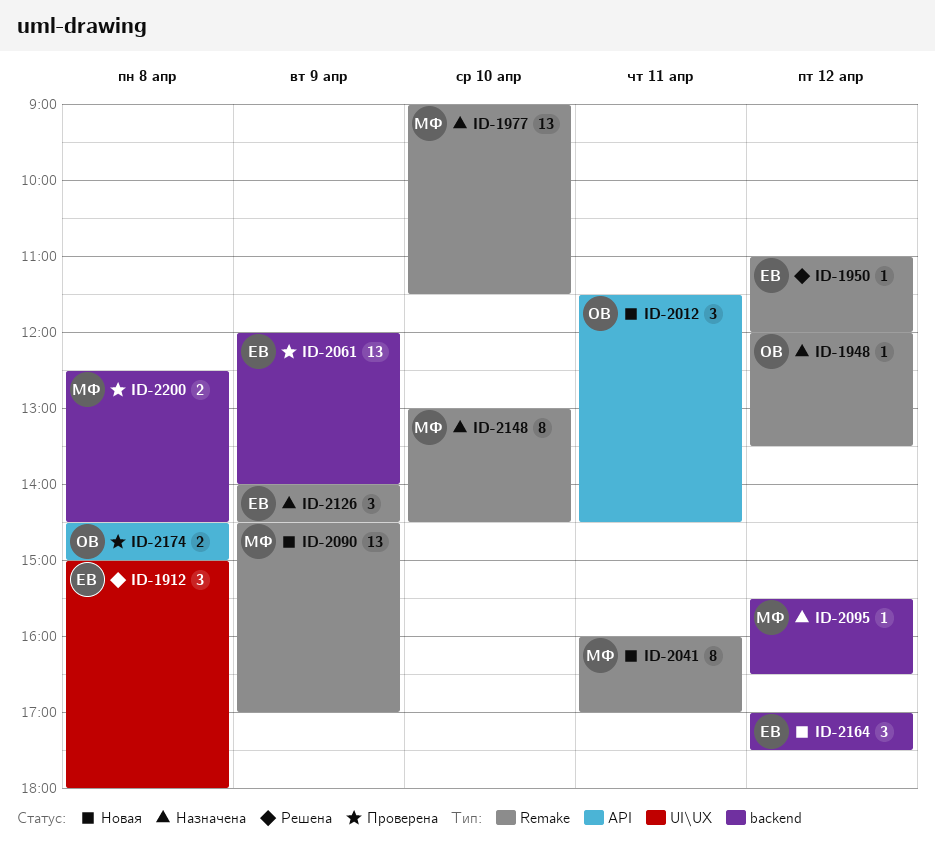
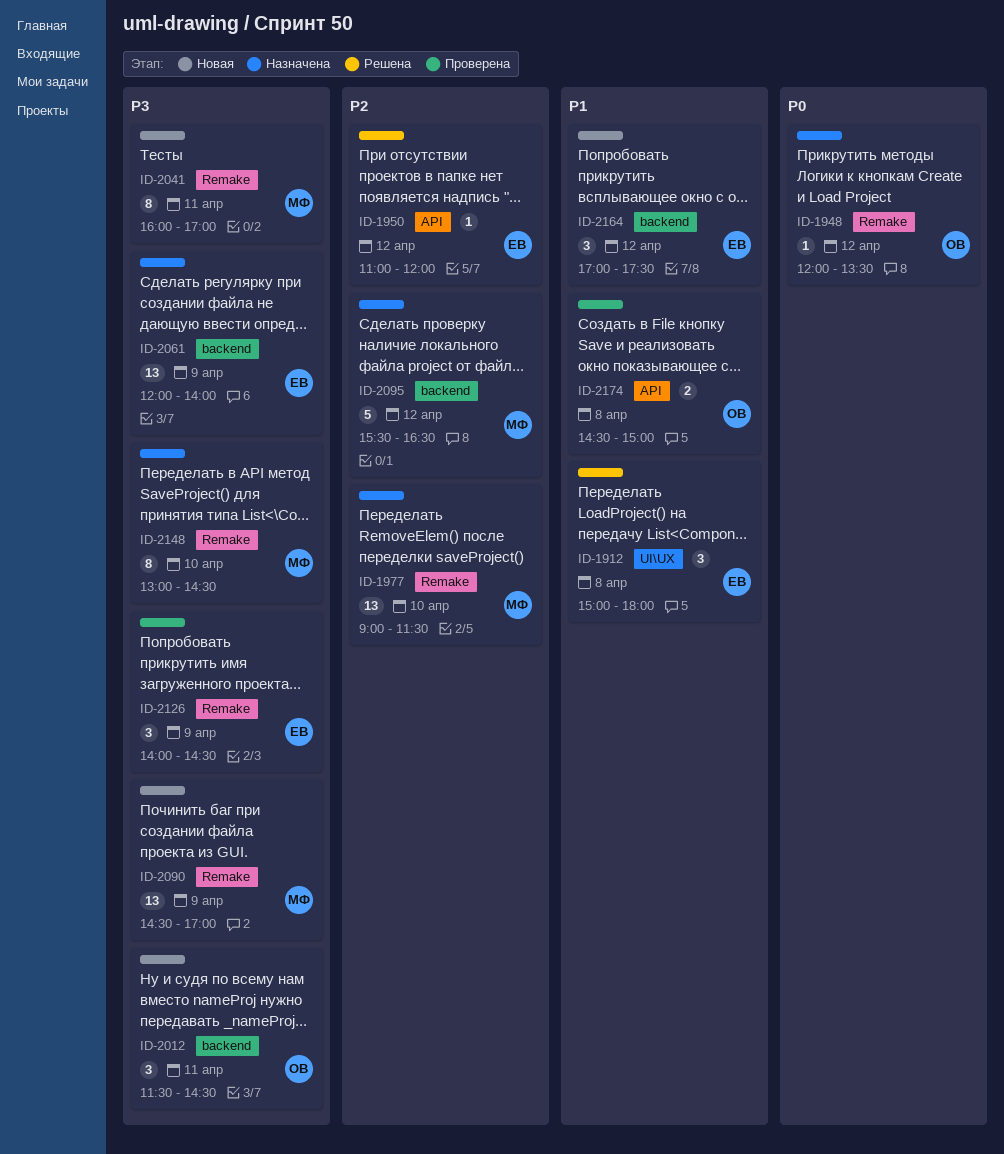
ID-1950, label: Remake -> API
ID-2012, label: API -> backend
ID-2061, status: Проверена -> Назначена
ID-2095, estimate: 1 -> 5
ID-2126, status: Назначена -> Проверена
ID-2200: present -> none

